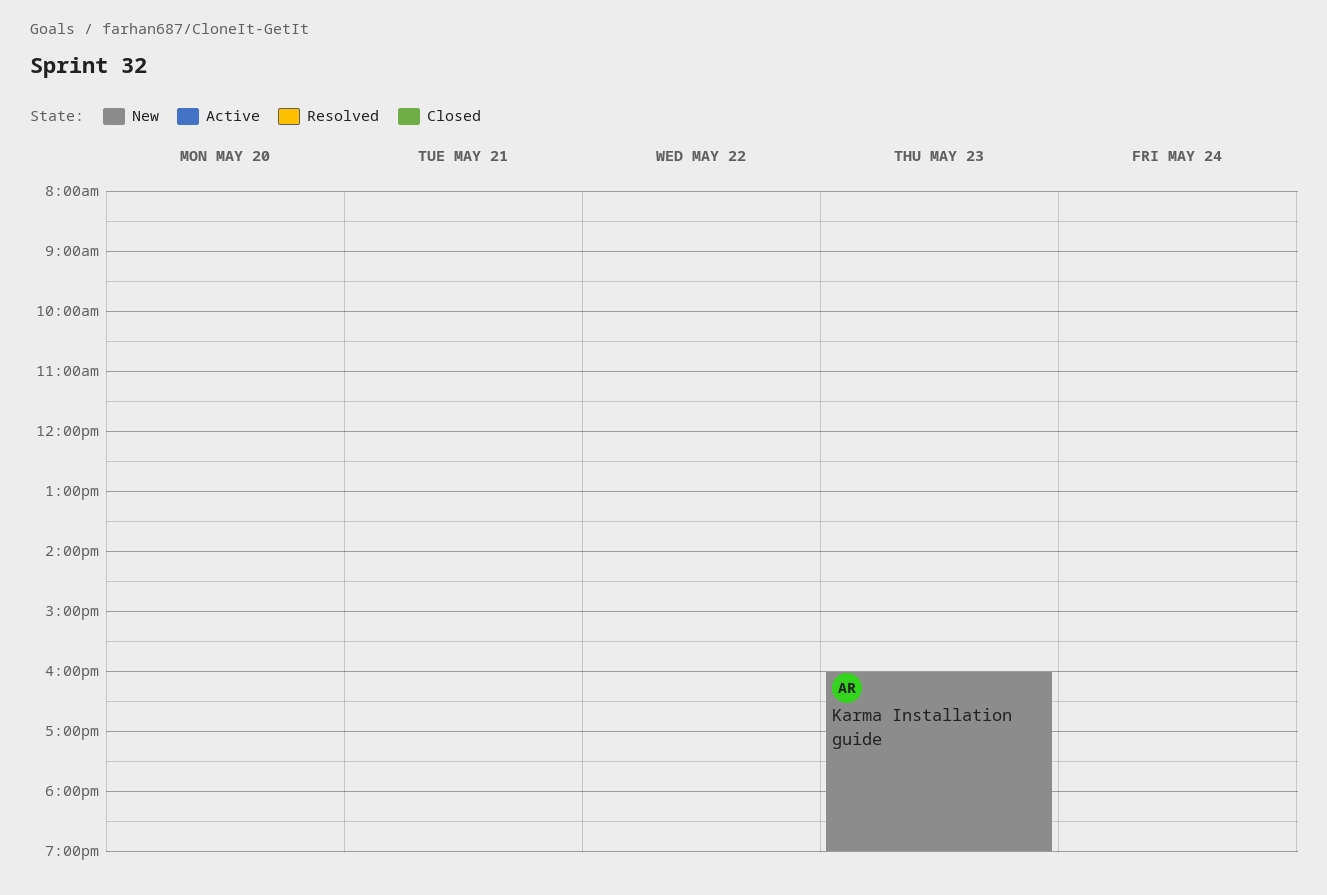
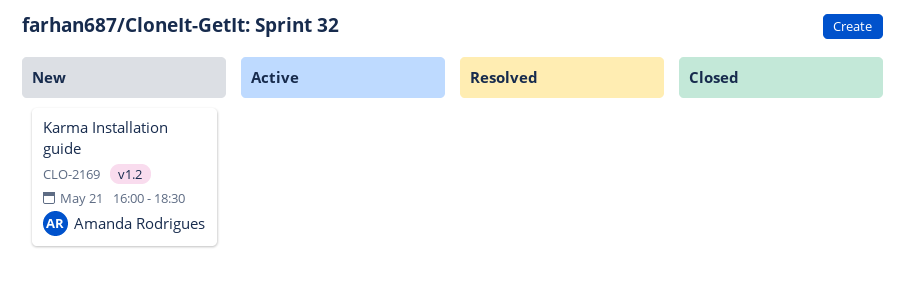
Karma Installation guide, day: May 23 -> May 21
Karma Installation guide, ends: 19:00 -> 18:30

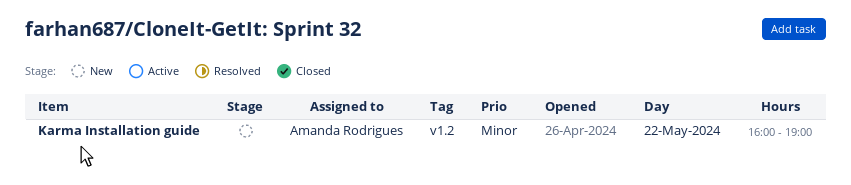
Karma Installation guide, day: May 21 -> May 22
Karma Installation guide, ends: 18:30 -> 19:00

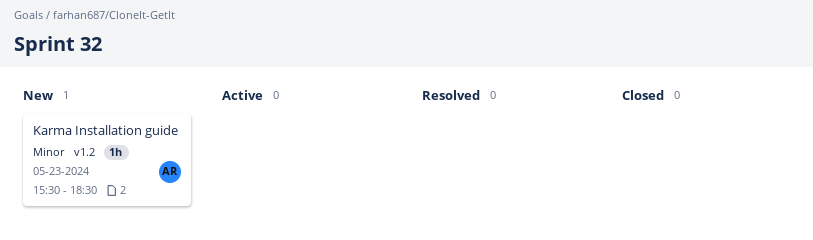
Karma Installation guide, day: May 22 -> May 23
Karma Installation guide, begins: 16:00 -> 15:30
Karma Installation guide, ends: 19:00 -> 18:30

